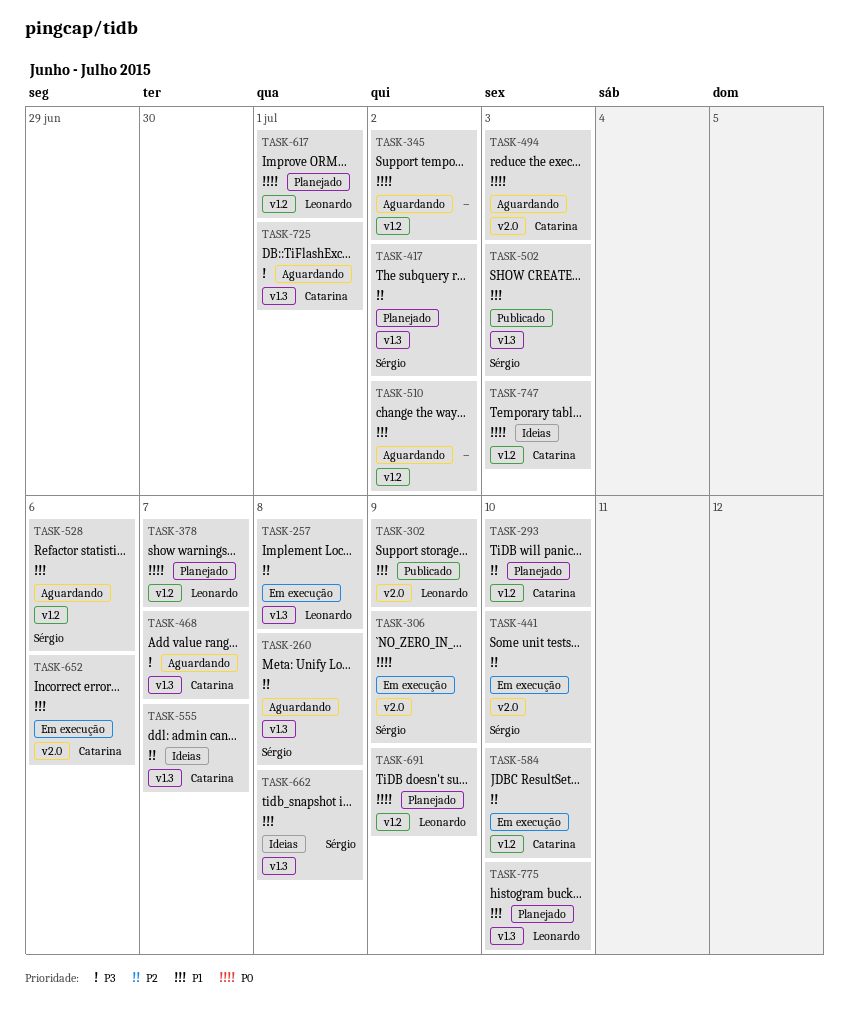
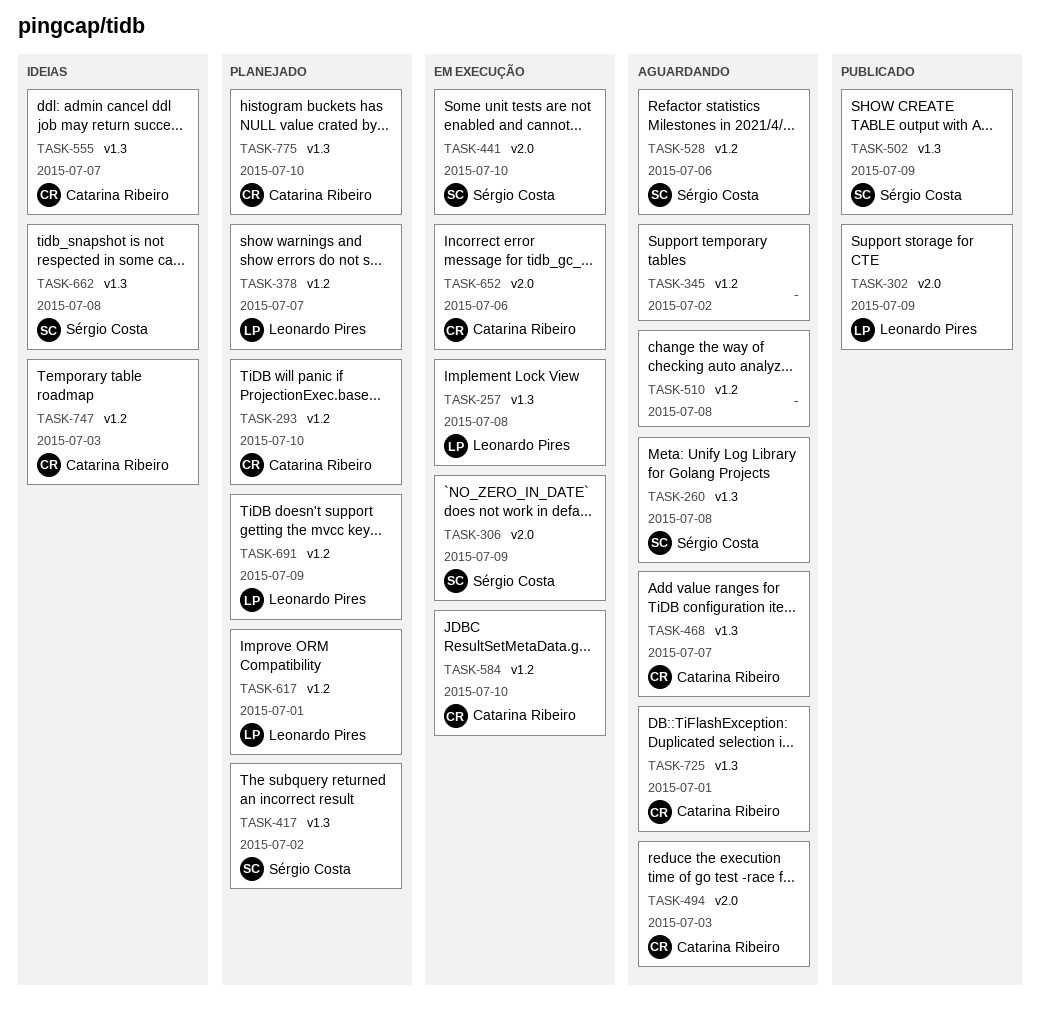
TASK-502, due: Jul 3 -> Jul 9
TASK-510, due: Jul 2 -> Jul 8
TASK-775, owner: Leonardo Pires -> Catarina Ribeiro

